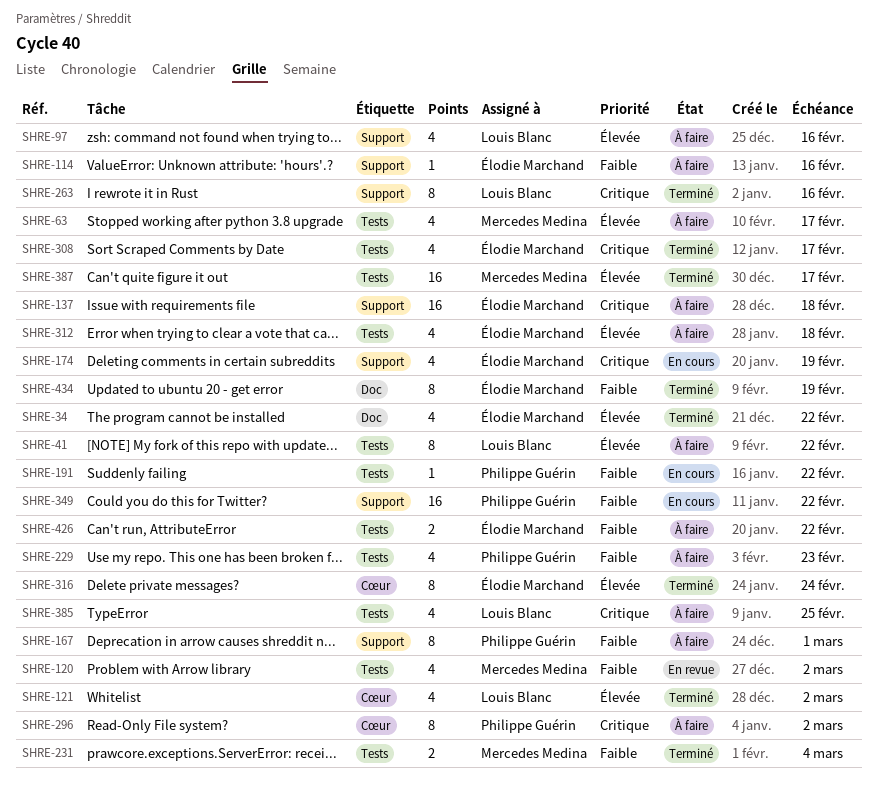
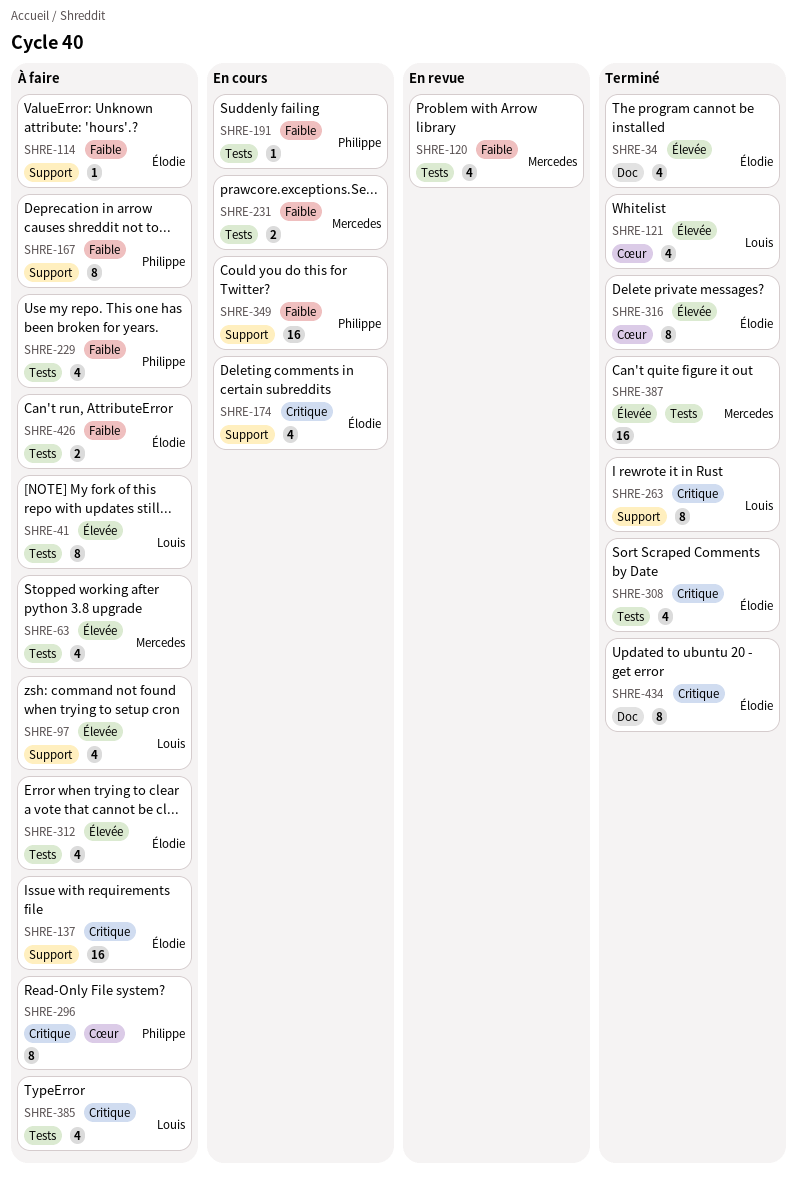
SHRE-231, status: Terminé -> En cours
SHRE-434, priority: Faible -> Critique

